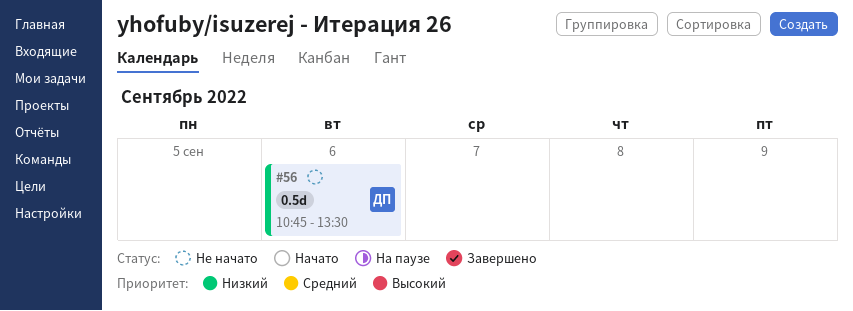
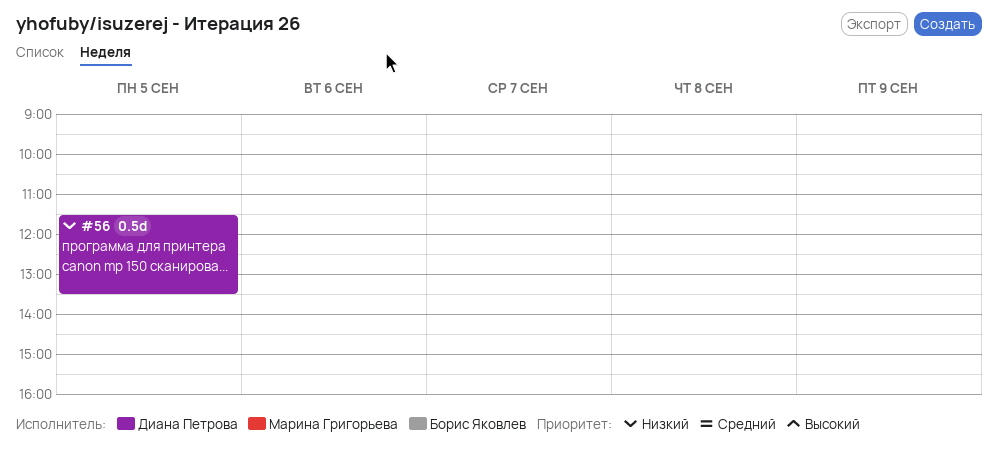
#56, day: Sep 6 -> Sep 5
#56, begins: 10:45 -> 11:30

